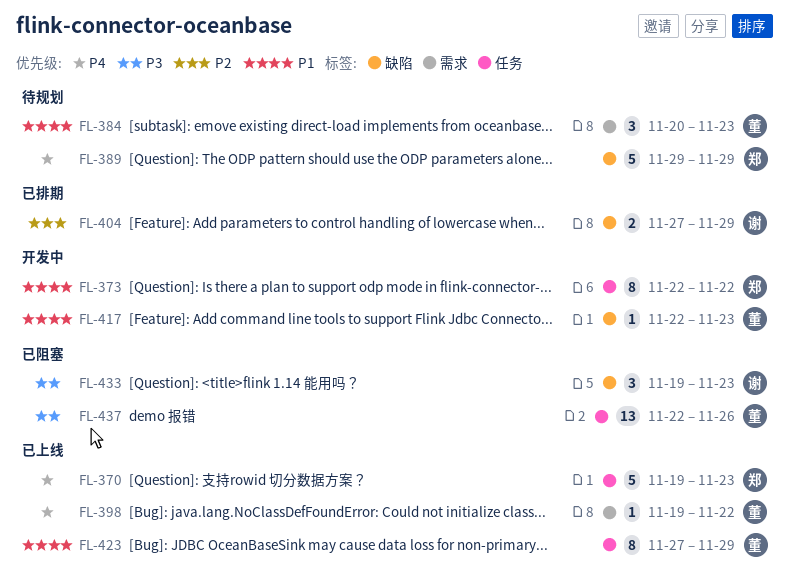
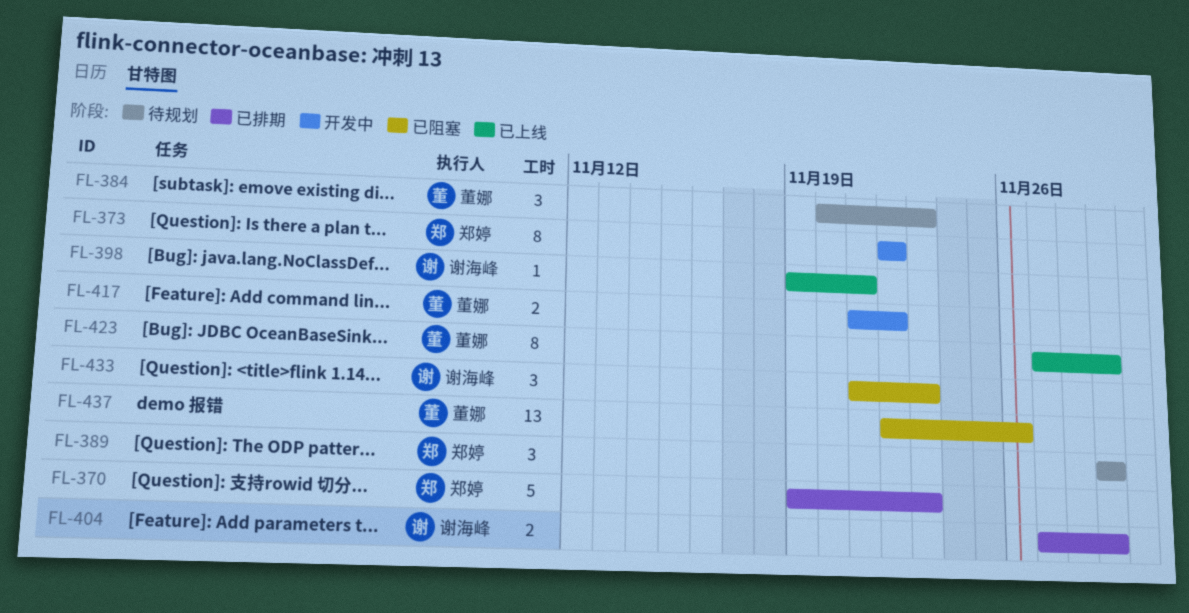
FL-370, status: 已上线 -> 已排期
FL-389, estimate: 5 -> 3
FL-398, owner: 董娜 -> 谢海峰
FL-398, due: Nov 22 -> Nov 21
FL-417, estimate: 1 -> 2
FL-417, start: Nov 22 -> Nov 21
FL-417, due: Nov 23 -> Nov 22
FL-433, start: Nov 19 -> Nov 21

